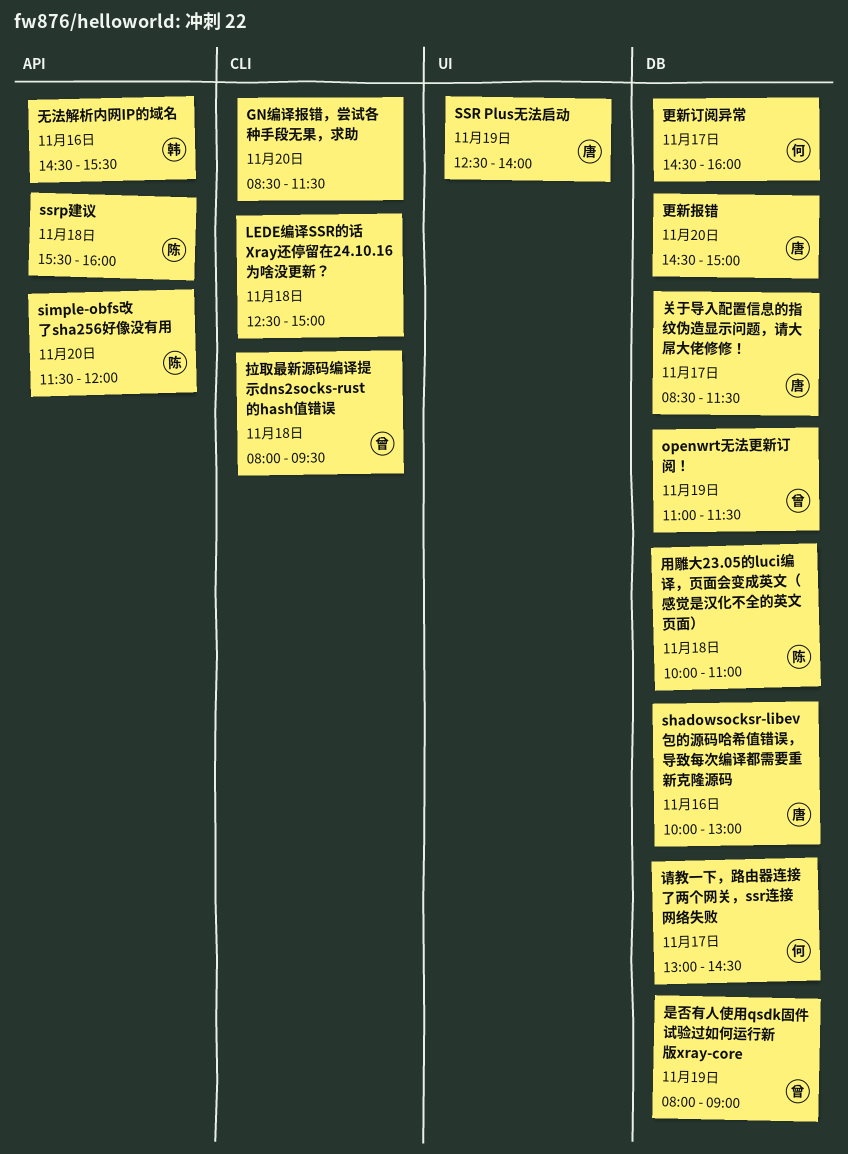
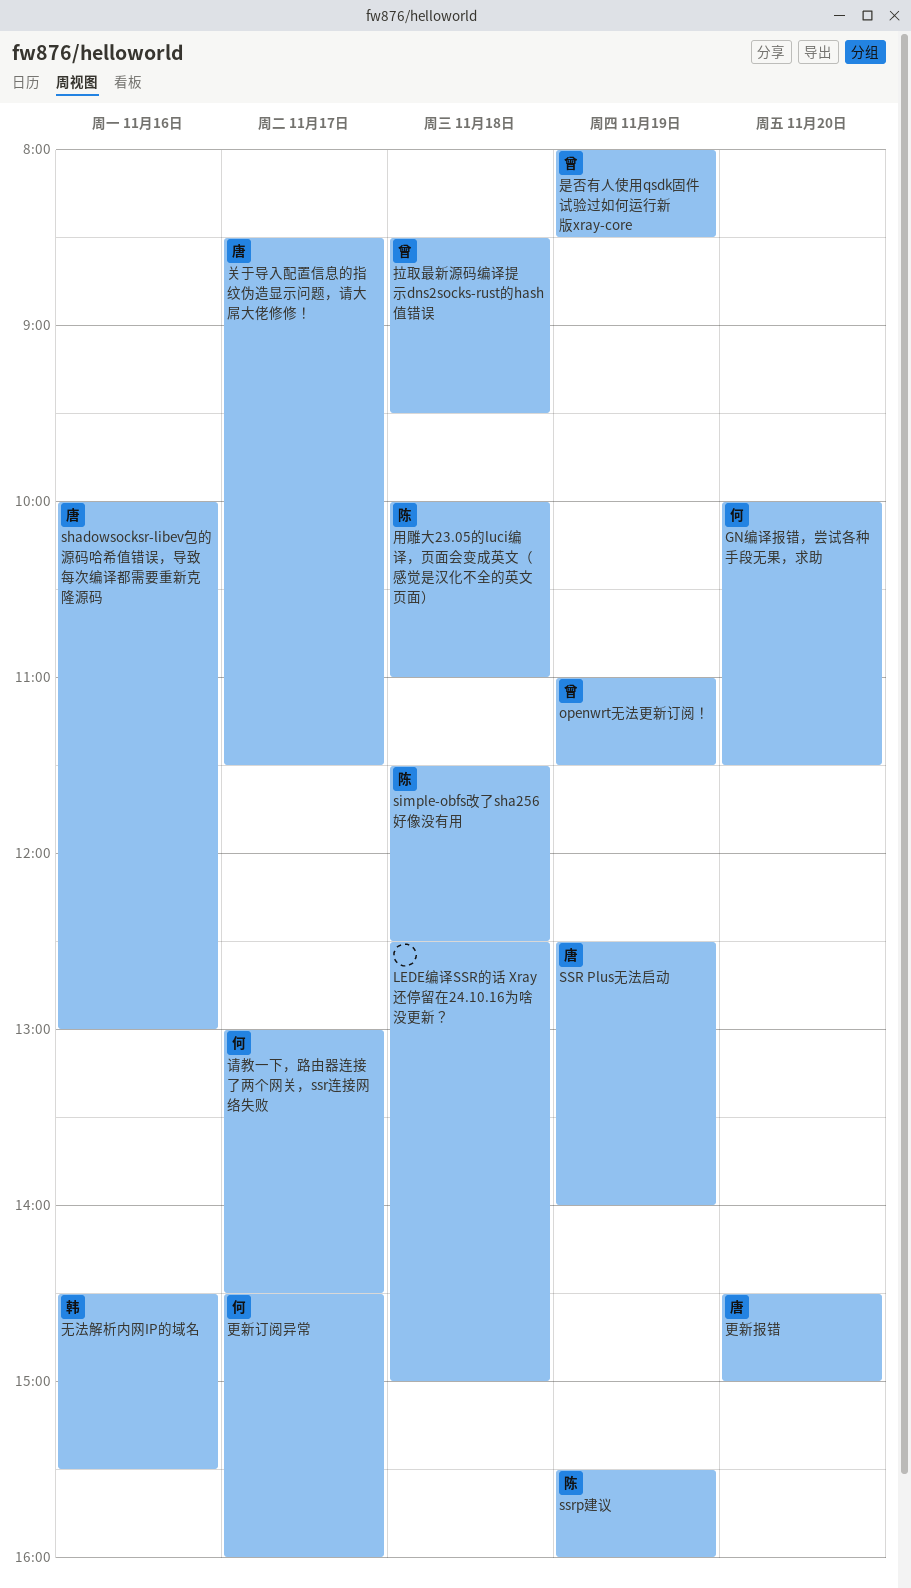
GN编译报错，尝试各种手段无果，求助, owner: none -> 何
GN编译报错，尝试各种手段无果，求助, begins: 08:30 -> 10:00
simple-obfs改了sha256好像没有用, day: Nov 20 -> Nov 18
simple-obfs改了sha256好像没有用, ends: 12:00 -> 12:30
ssrp建议, day: Nov 18 -> Nov 19
拉取最新源码编译提示dns2socks-rust的hash值错误, begins: 08:00 -> 08:30
是否有人使用qsdk固件试验过如何运行新版xray-core, ends: 09:00 -> 08:30

